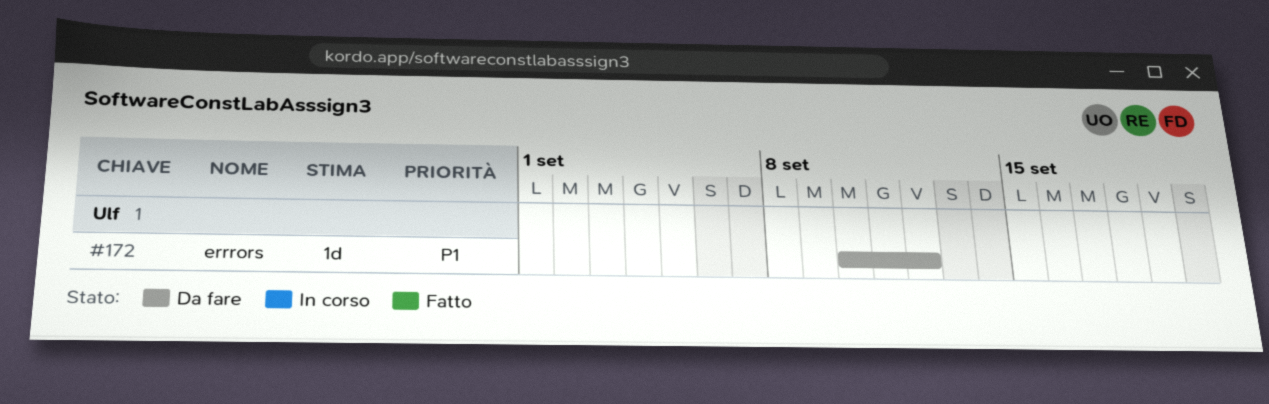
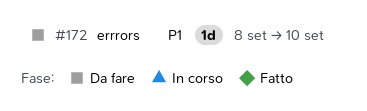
#172, start: Sep 10 -> Sep 8
#172, due: Sep 12 -> Sep 10

